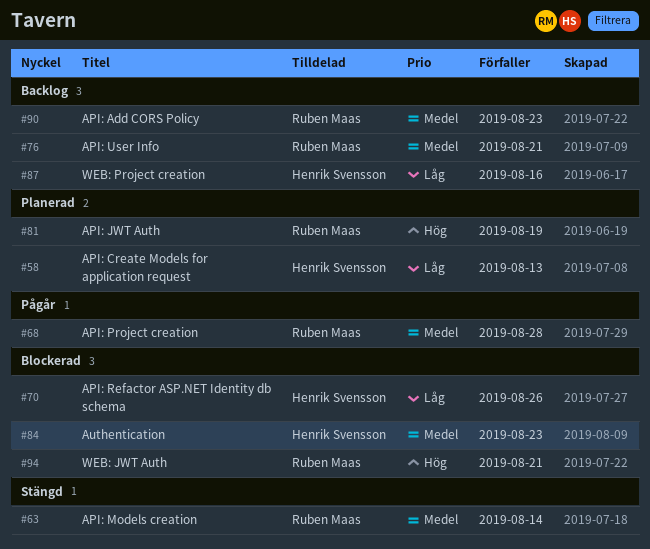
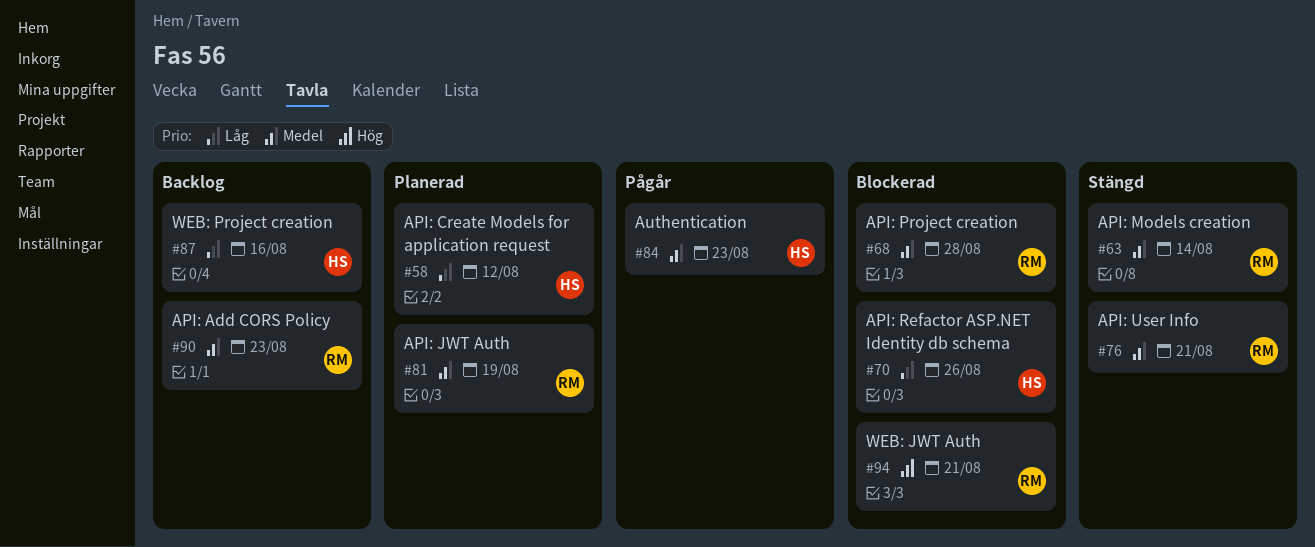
#58, due: Aug 13 -> Aug 12
#68, status: Pågår -> Blockerad
#76, status: Backlog -> Stängd
#81, priority: Hög -> Medel
#84, status: Blockerad -> Pågår

